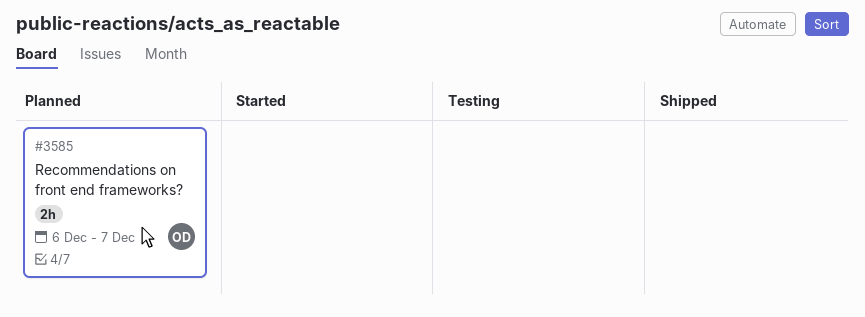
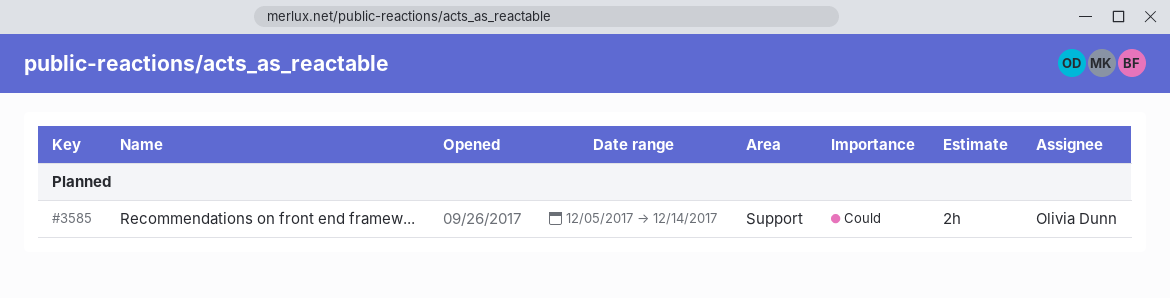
#3585, start: Dec 6 -> Dec 5
#3585, due: Dec 7 -> Dec 14

